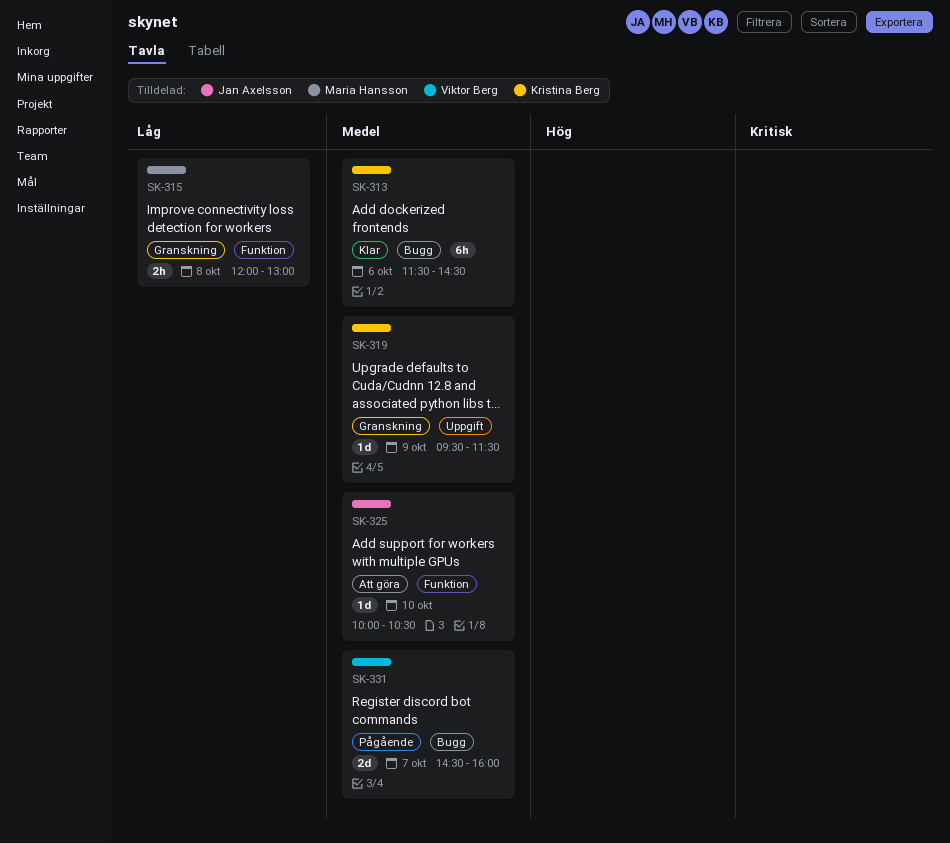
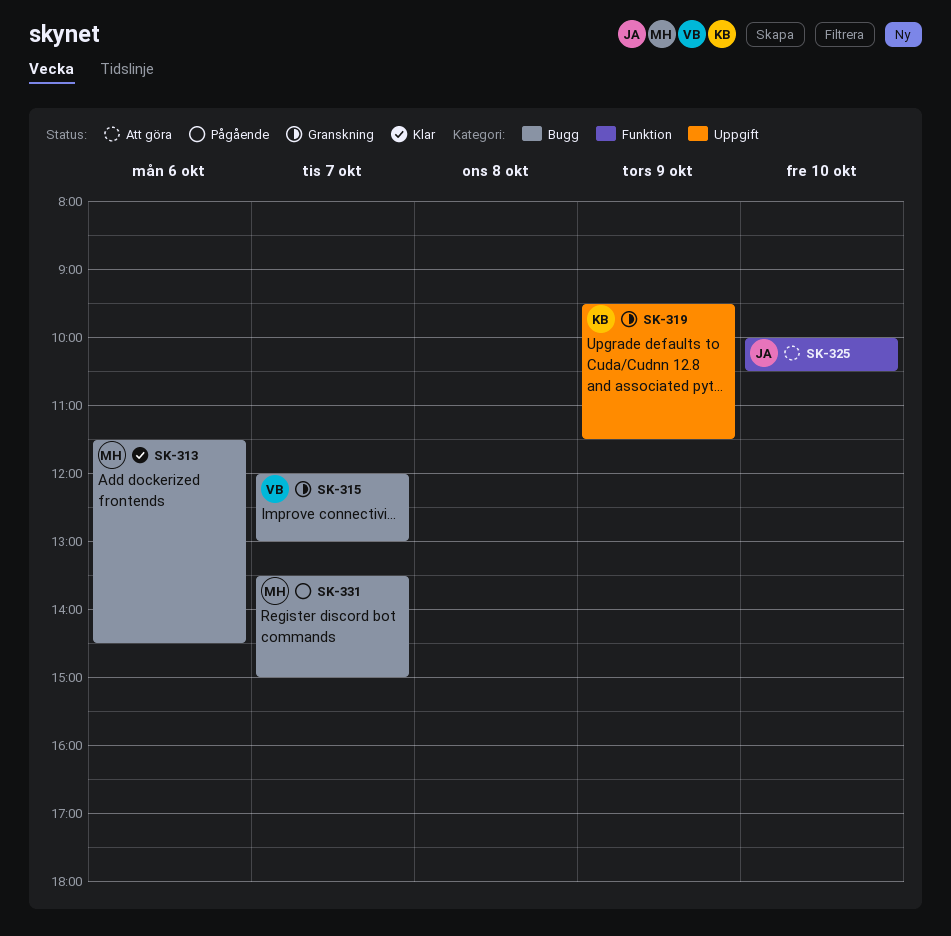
SK-313, owner: Kristina Berg -> Maria Hansson
SK-315, owner: Maria Hansson -> Viktor Berg
SK-315, label: Funktion -> Bugg
SK-315, day: Oct 8 -> Oct 7
SK-331, owner: Viktor Berg -> Maria Hansson
SK-331, begins: 14:30 -> 13:30
SK-331, ends: 16:00 -> 15:00

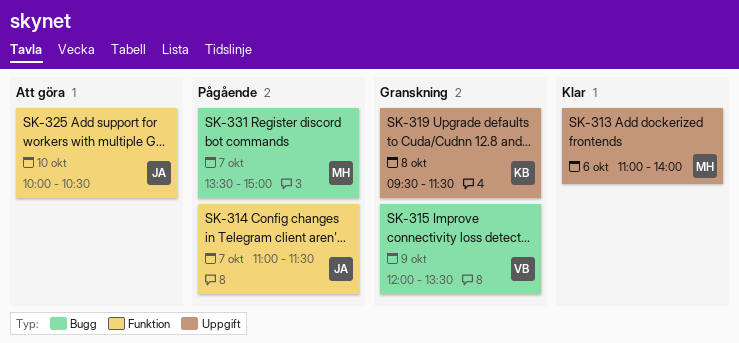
SK-313, label: Bugg -> Uppgift
SK-313, begins: 11:30 -> 11:00
SK-313, ends: 14:30 -> 14:00
SK-314: none -> present
SK-315, day: Oct 7 -> Oct 9
SK-315, ends: 13:00 -> 13:30
SK-319, day: Oct 9 -> Oct 8

